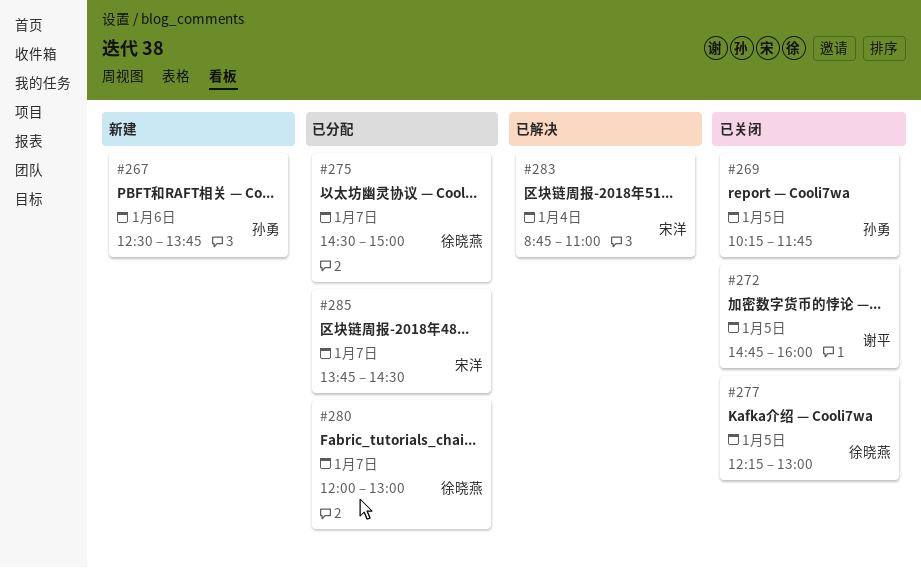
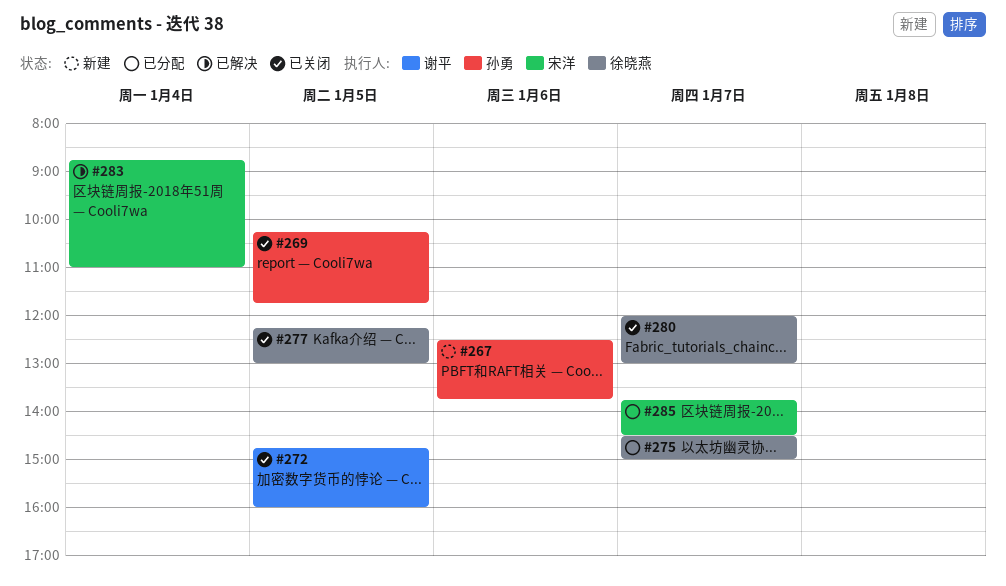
#280, status: 已分配 -> 已关闭

